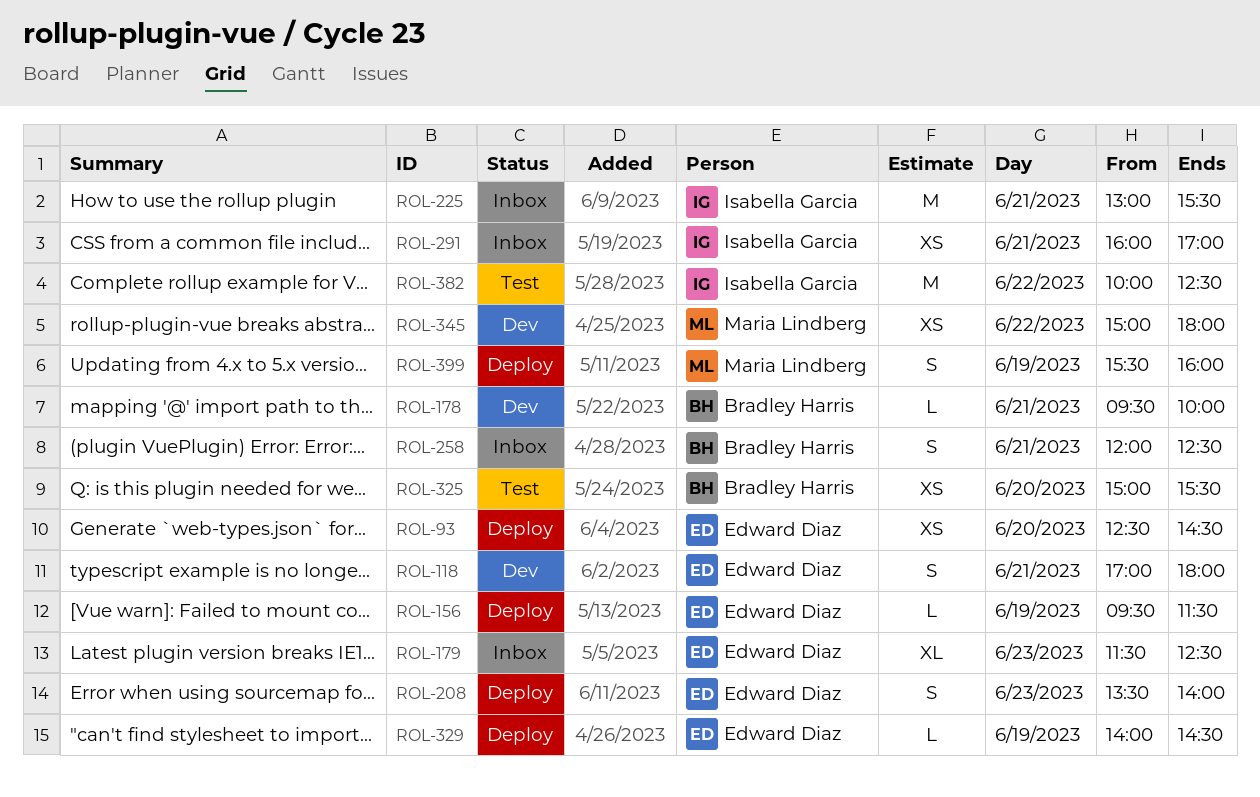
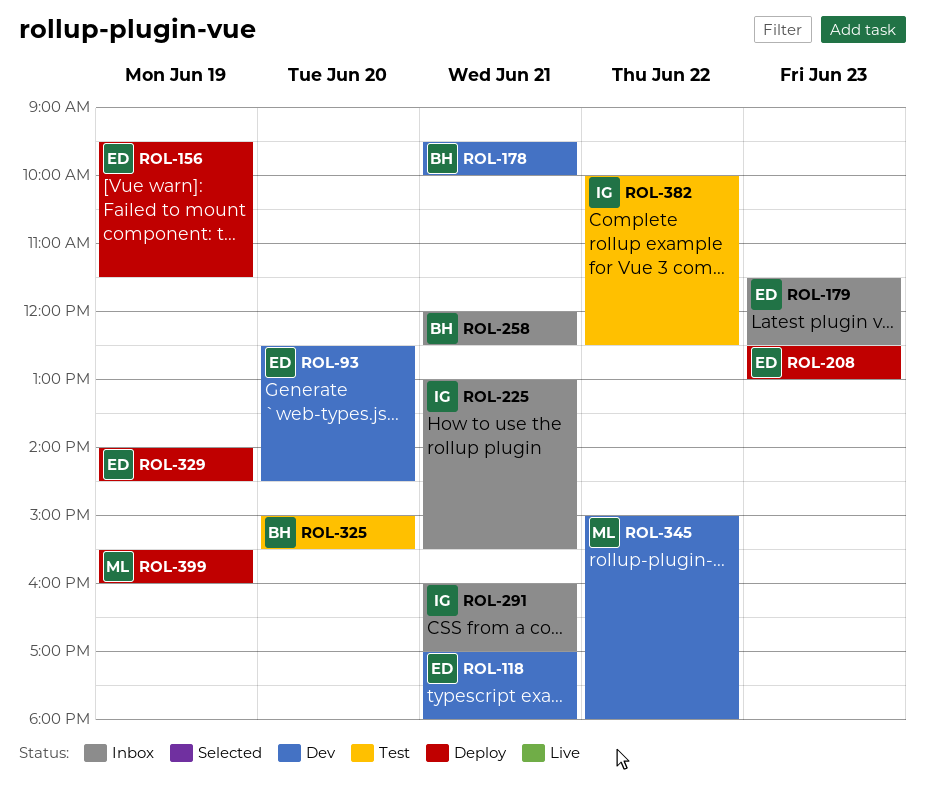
ROL-93, status: Deploy -> Dev
ROL-208, begins: 13:30 -> 12:30
ROL-208, ends: 14:00 -> 13:00

